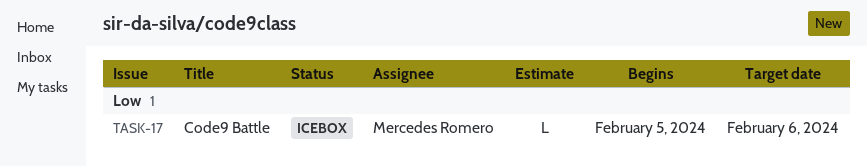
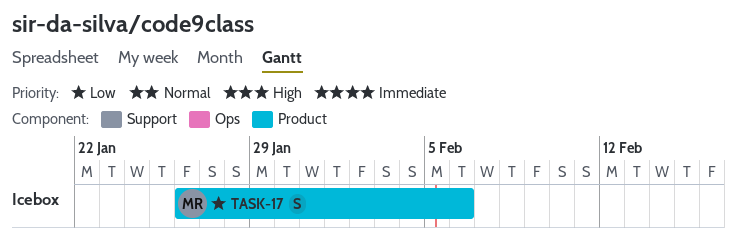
TASK-17, estimate: L -> S
TASK-17, start: Feb 5 -> Jan 26

